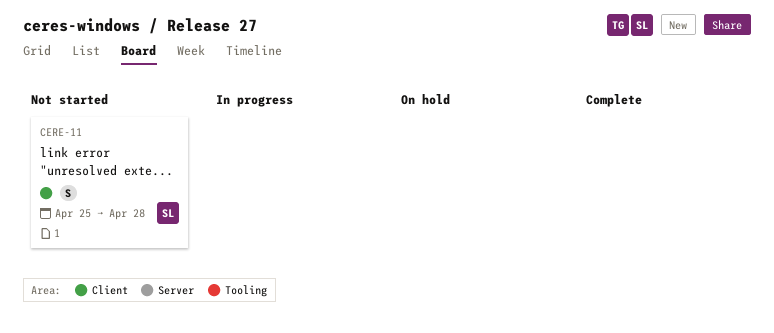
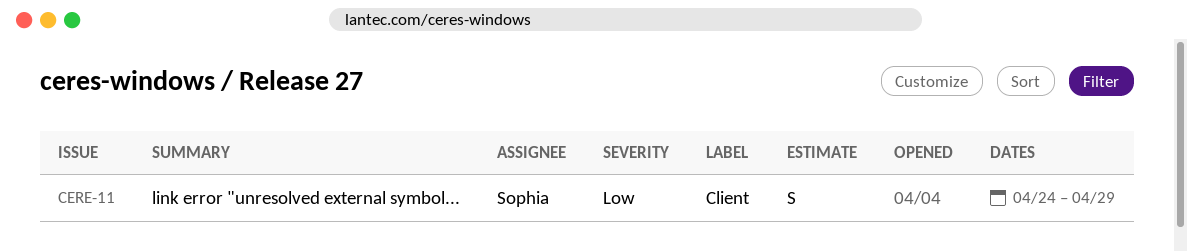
CERE-11, start: Apr 25 -> Apr 24
CERE-11, due: Apr 28 -> Apr 29

